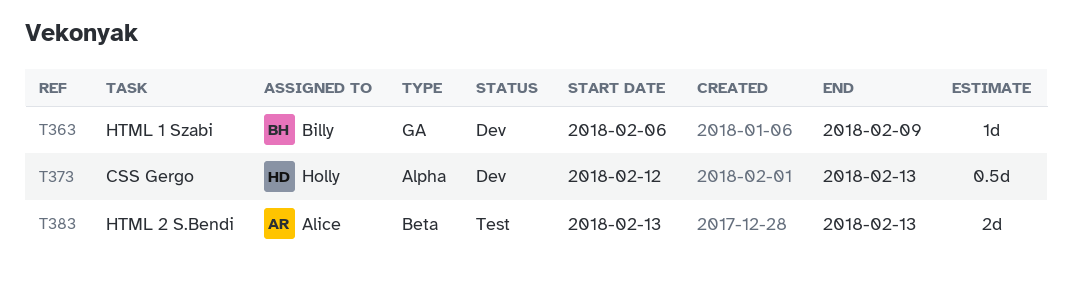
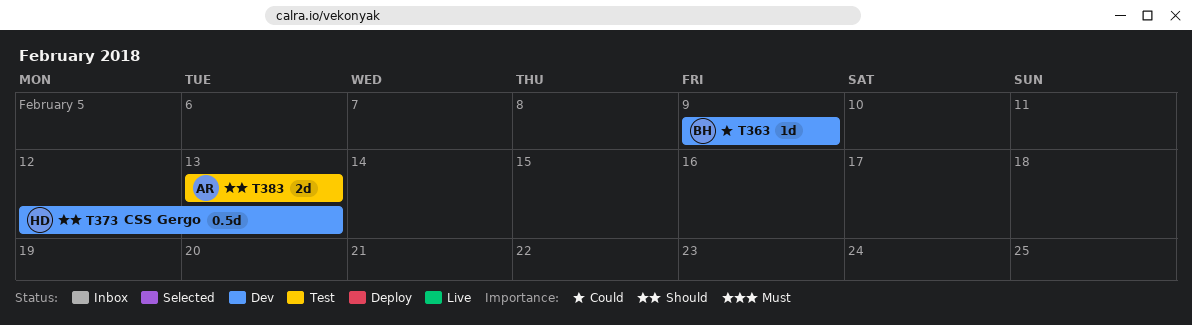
T363, start: Feb 6 -> Feb 9

